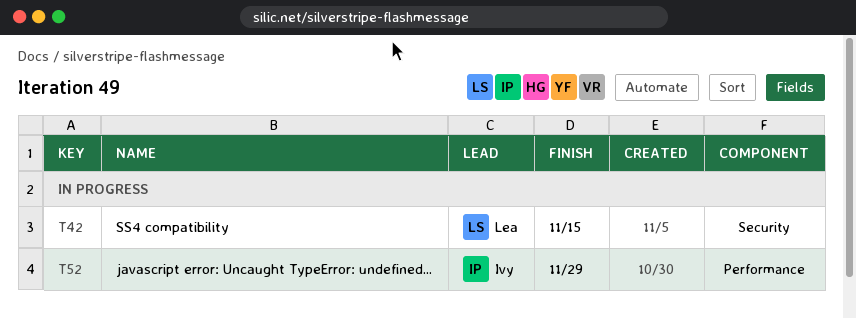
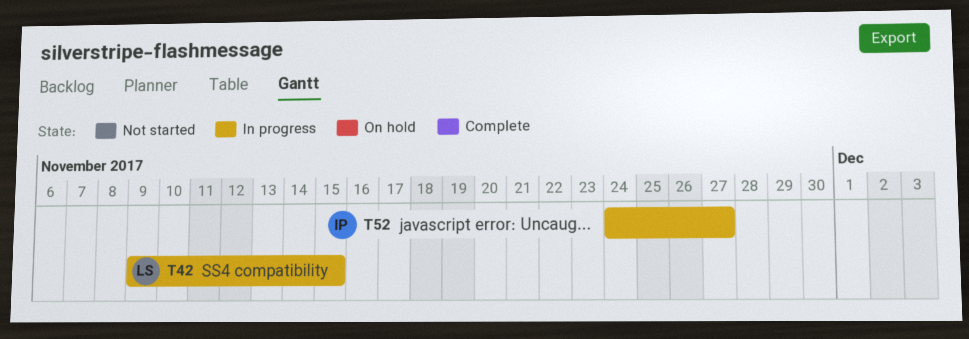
T52, due: Nov 29 -> Nov 27

